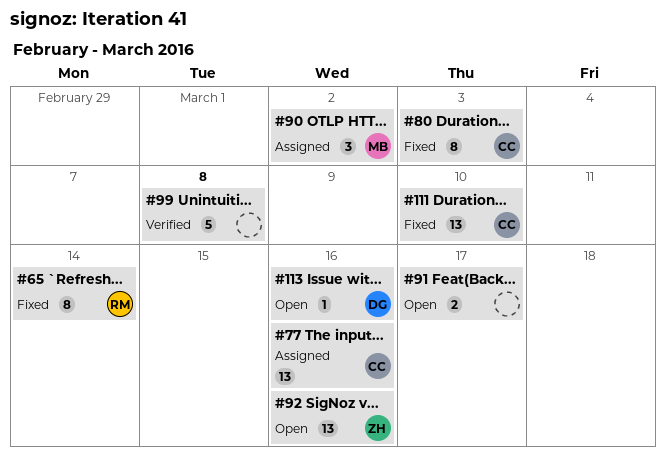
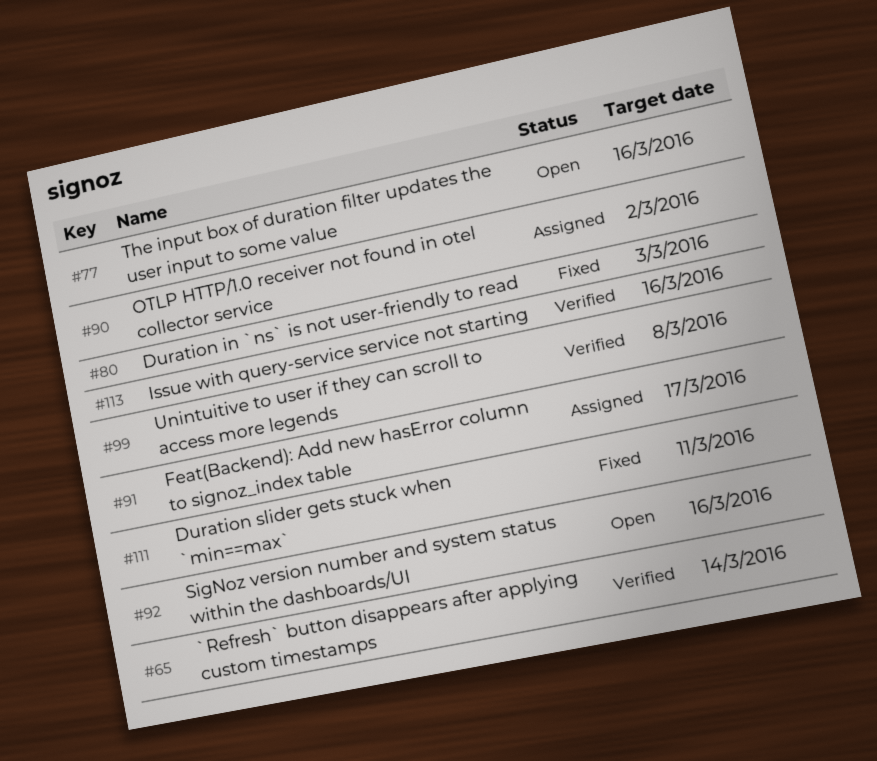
#65, status: Fixed -> Verified
#77, status: Assigned -> Open
#91, status: Open -> Assigned
#111, due: Mar 10 -> Mar 11
#113, status: Open -> Verified

